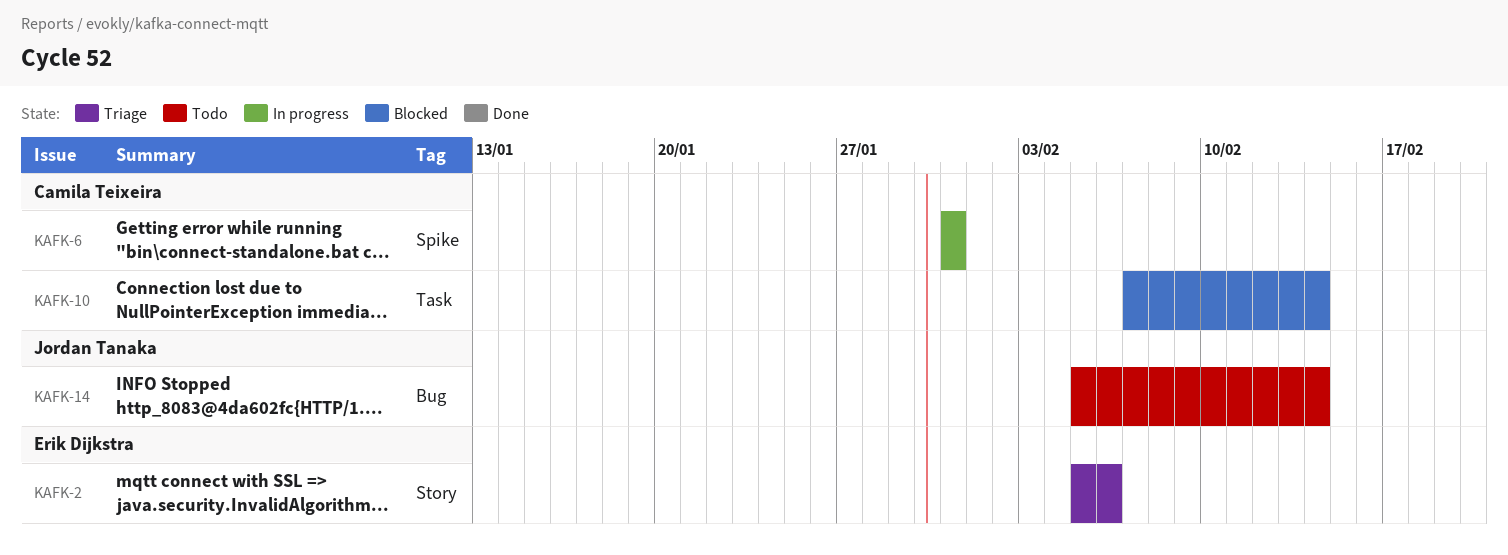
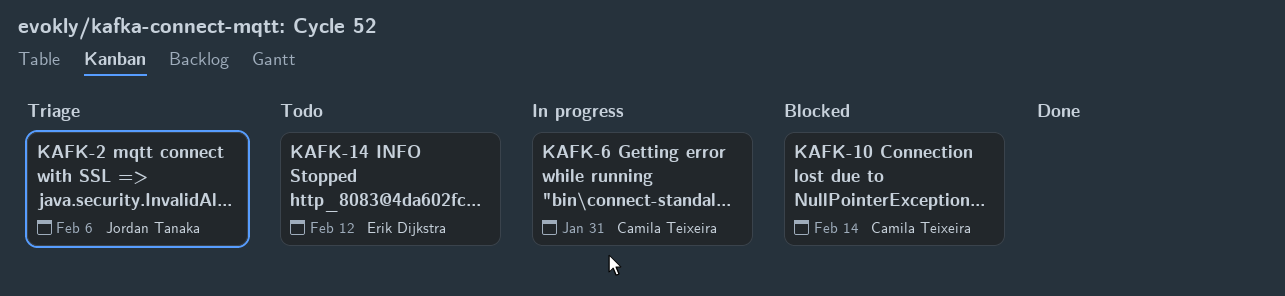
KAFK-2, owner: Erik Dijkstra -> Jordan Tanaka
KAFK-14, owner: Jordan Tanaka -> Erik Dijkstra
KAFK-14, due: Feb 14 -> Feb 12

